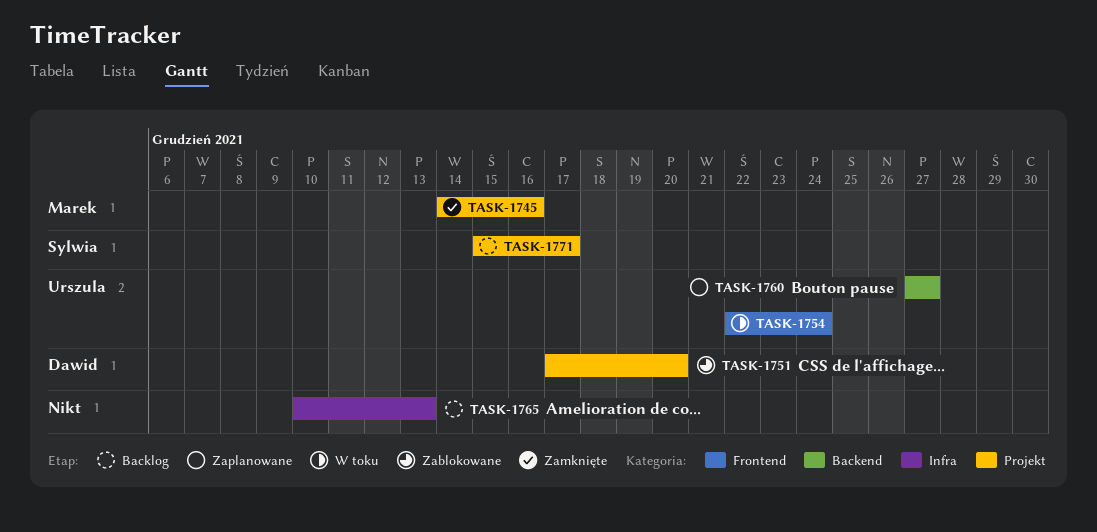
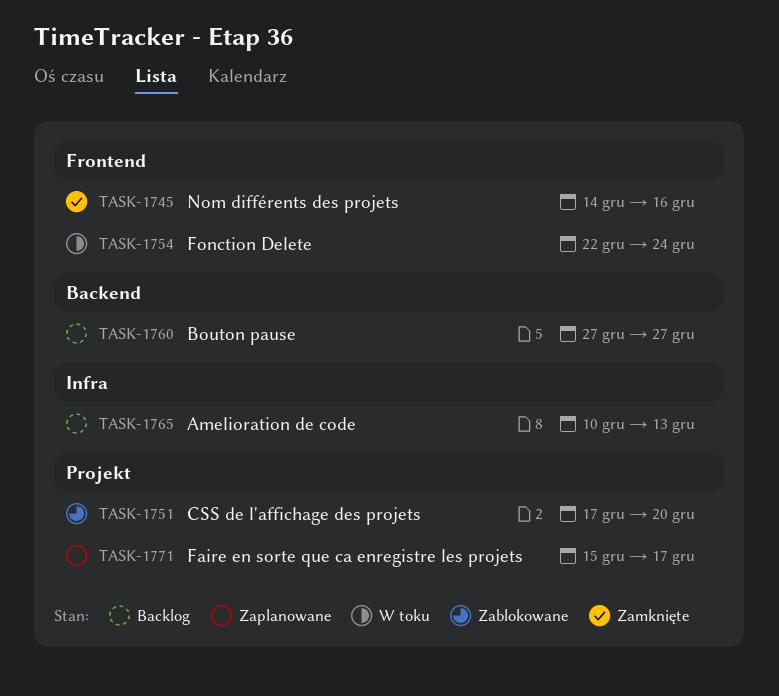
TASK-1745, label: Projekt -> Frontend
TASK-1760, status: Zaplanowane -> Backlog
TASK-1771, status: Backlog -> Zaplanowane

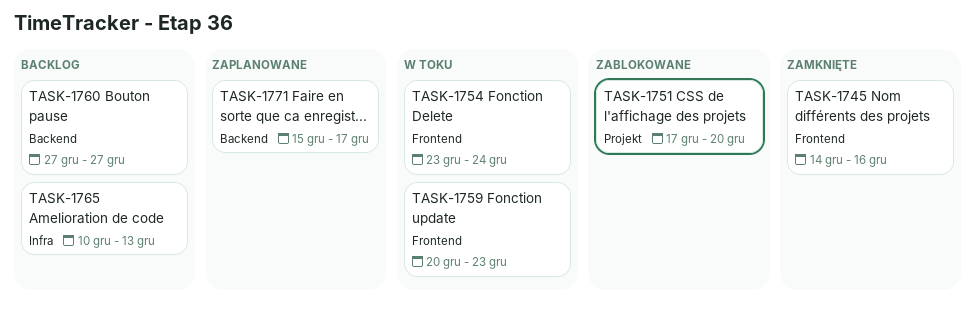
TASK-1754, start: Dec 22 -> Dec 23
TASK-1759: none -> present
TASK-1771, label: Projekt -> Backend

